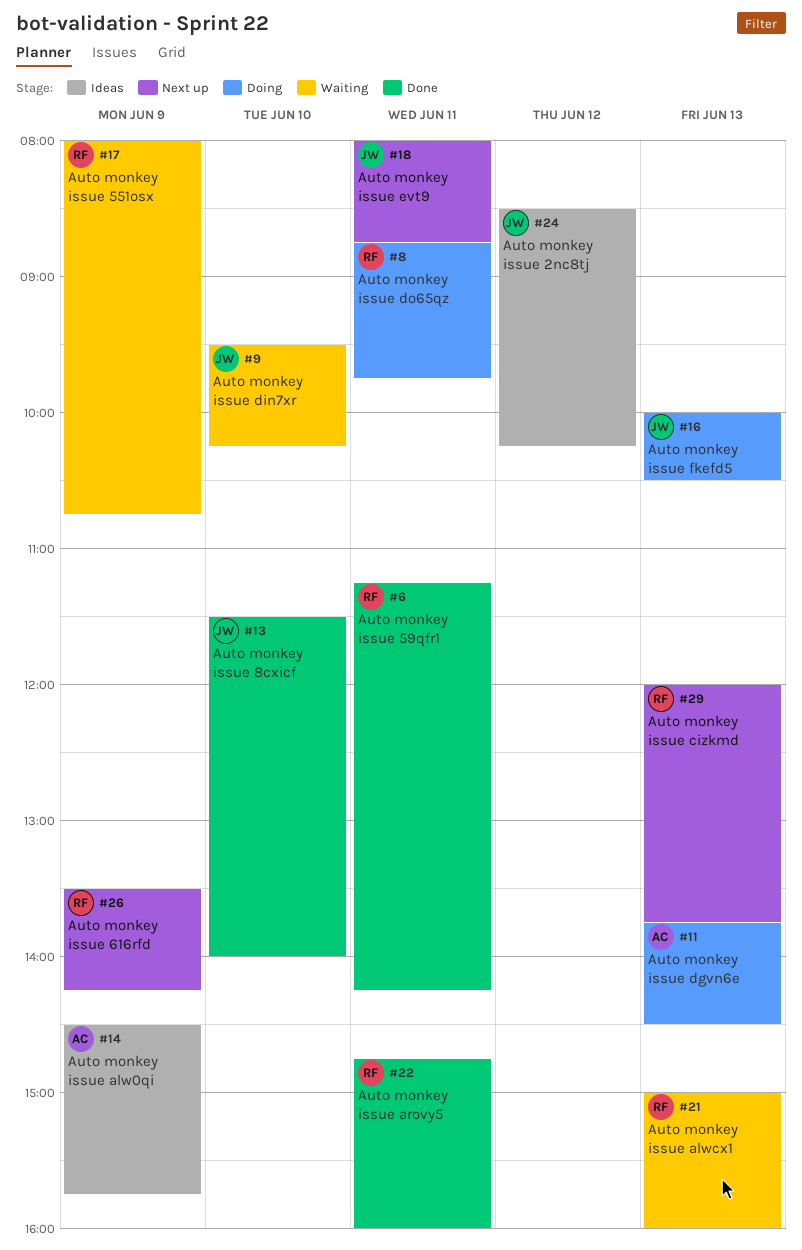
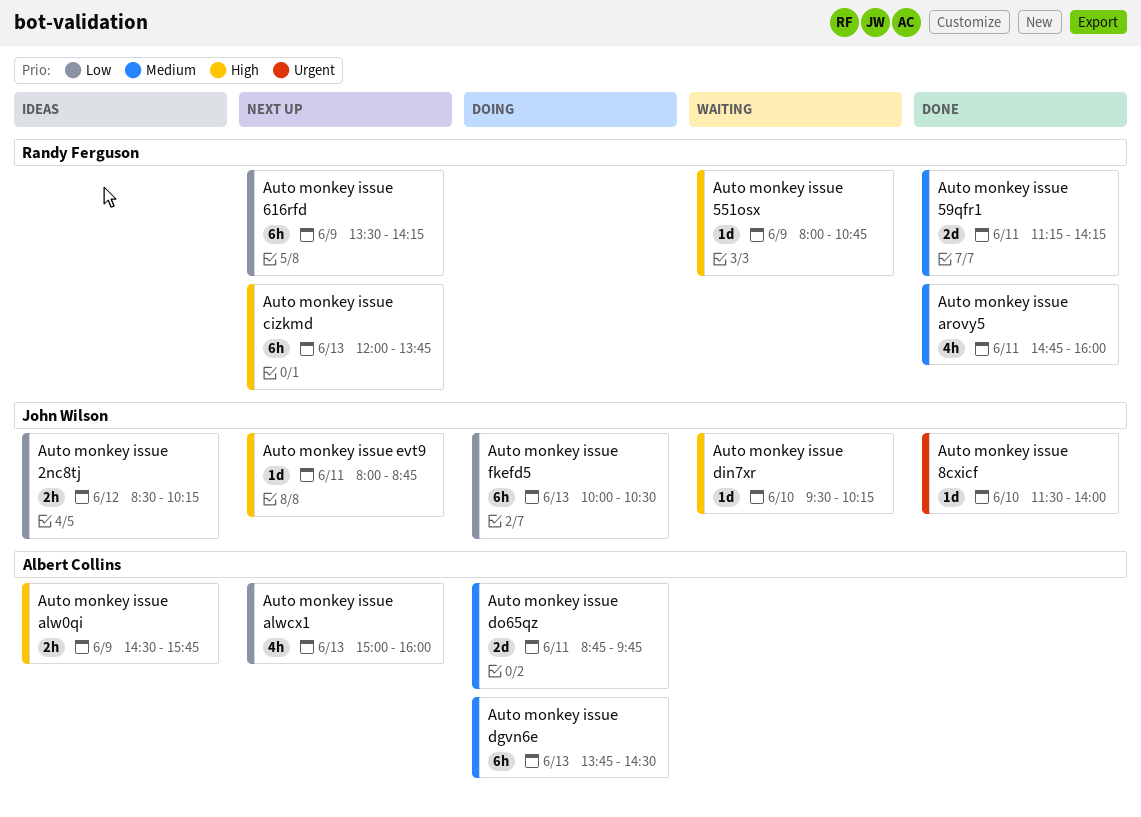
Auto monkey issue alwcx1, status: Waiting -> Next up
Auto monkey issue alwcx1, owner: Randy Ferguson -> Albert Collins
Auto monkey issue do65qz, owner: Randy Ferguson -> Albert Collins

